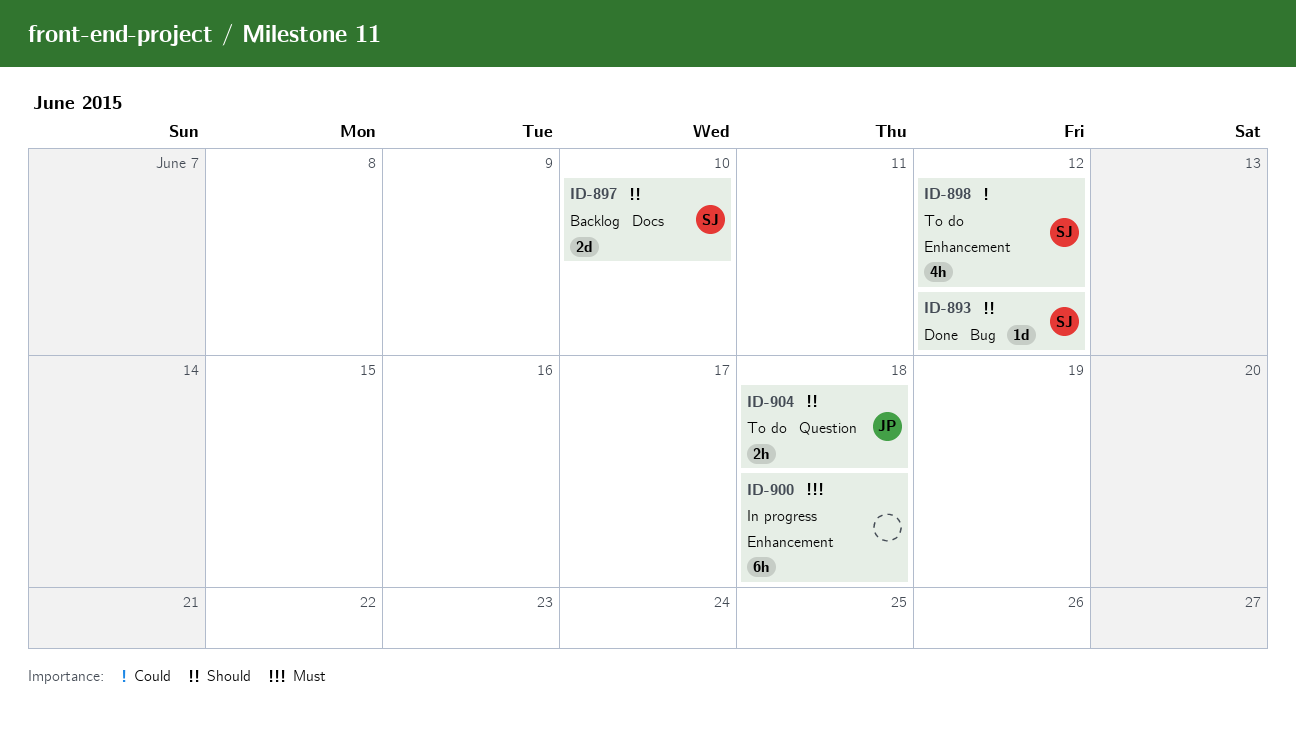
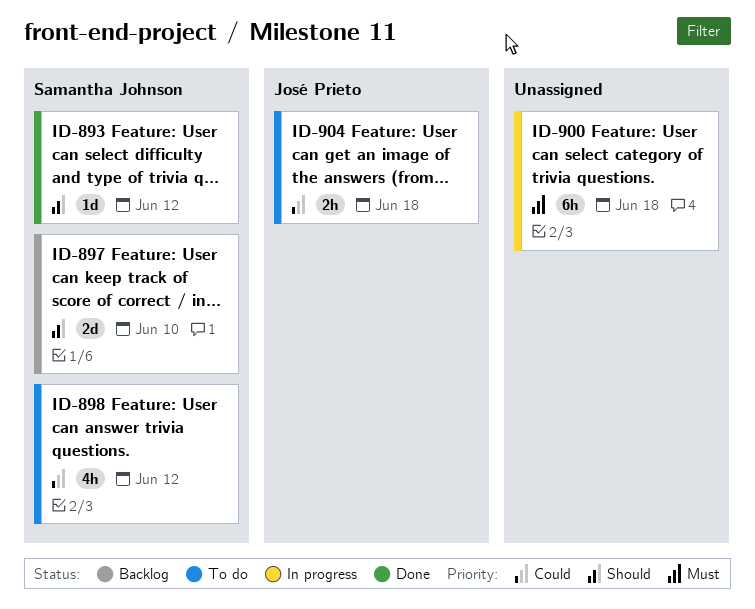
ID-904, priority: Should -> Could

